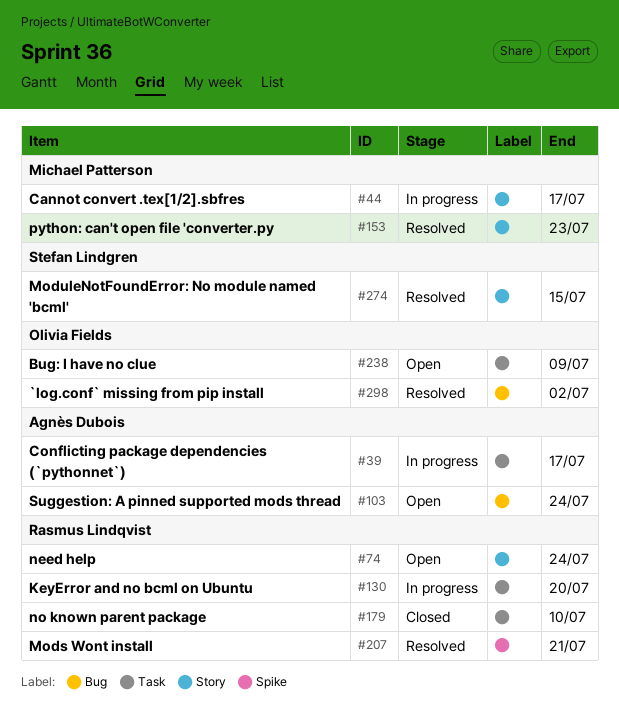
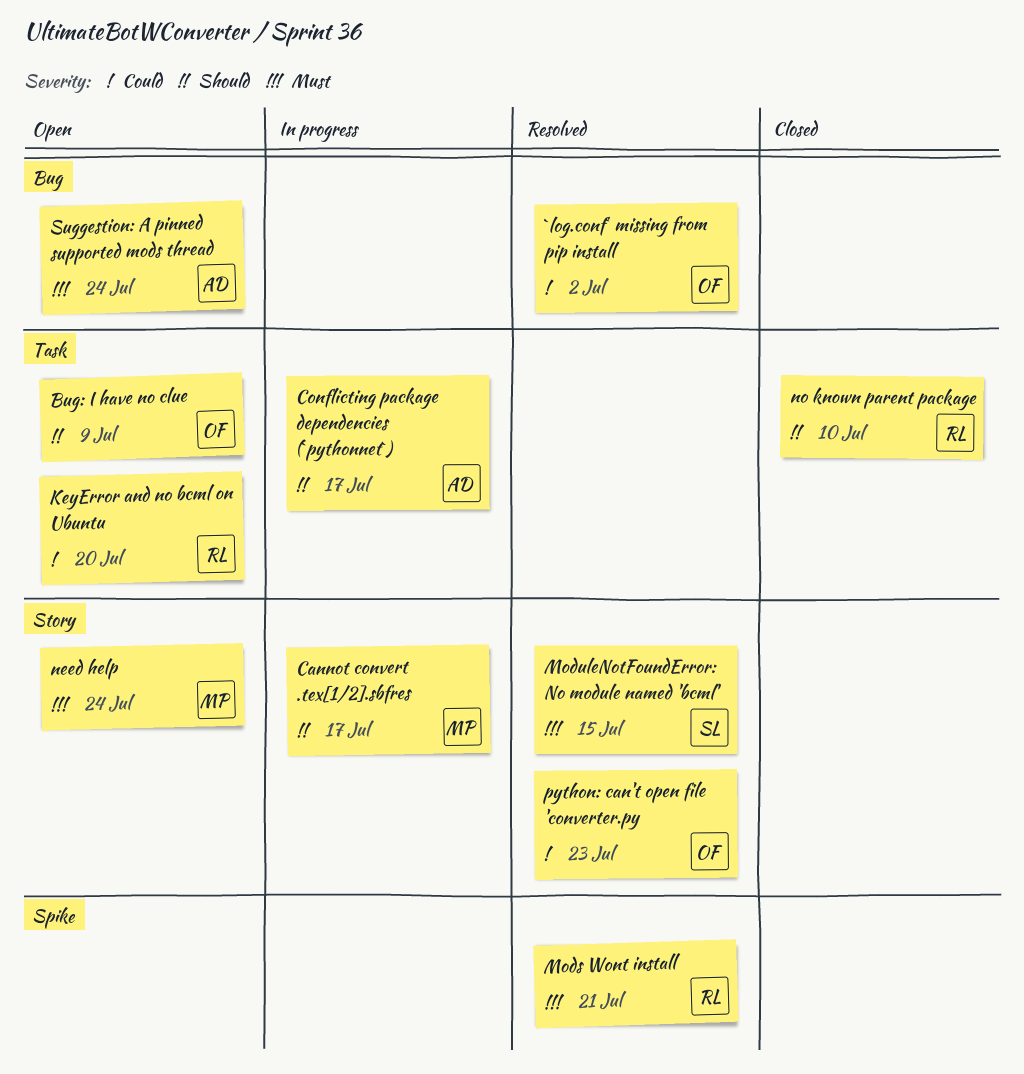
KeyError and no bcml on Ubuntu, status: In progress -> Open
need help, owner: Rasmus Lindqvist -> Michael Patterson
python: can't open file 'converter.py, owner: Michael Patterson -> Olivia Fields

